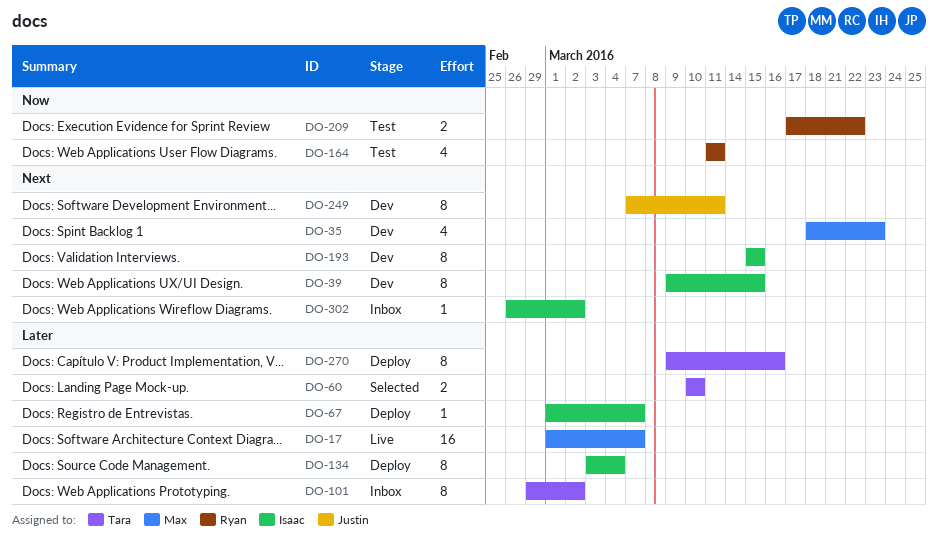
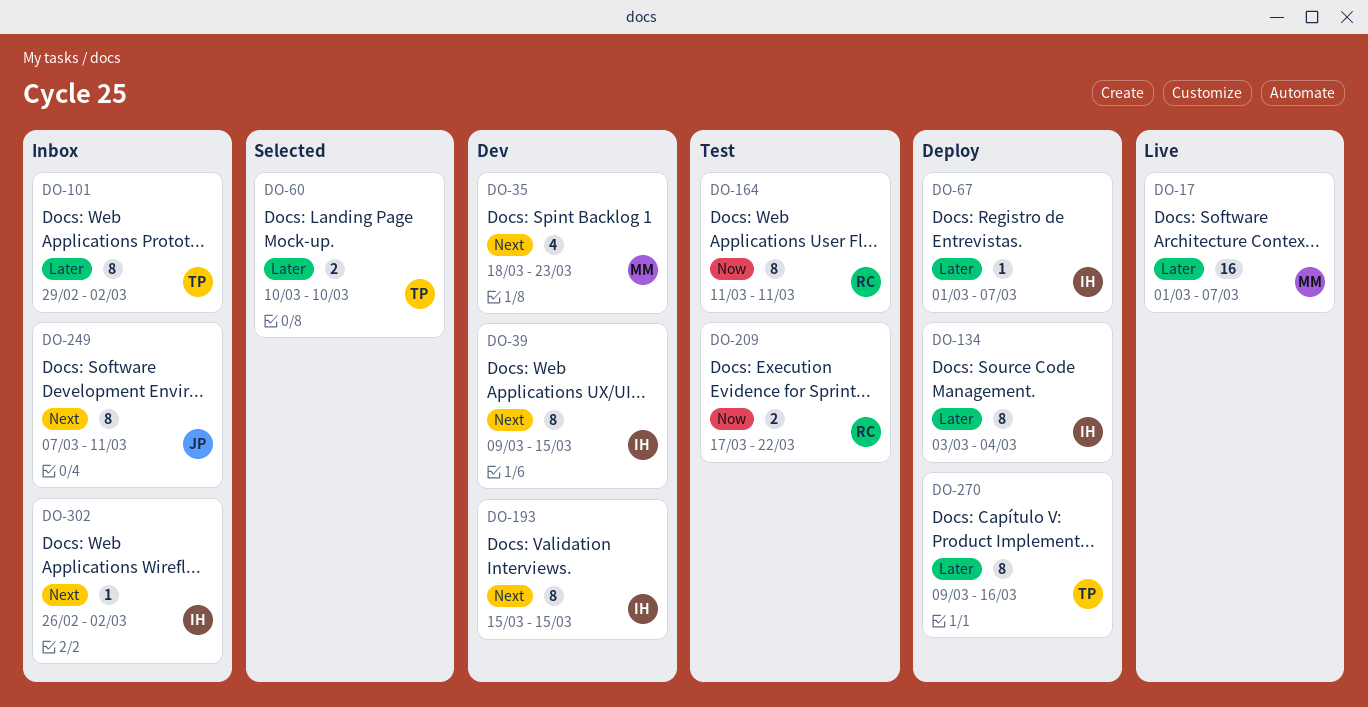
DO-164, estimate: 4 -> 8
DO-249, status: Dev -> Inbox

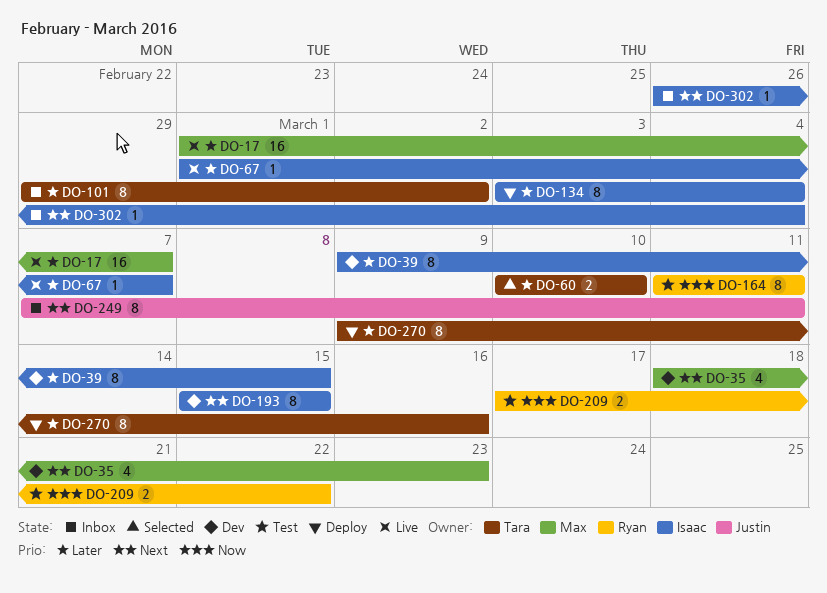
DO-39, priority: Next -> Later
DO-67, status: Deploy -> Live
DO-302, due: Mar 2 -> Mar 4

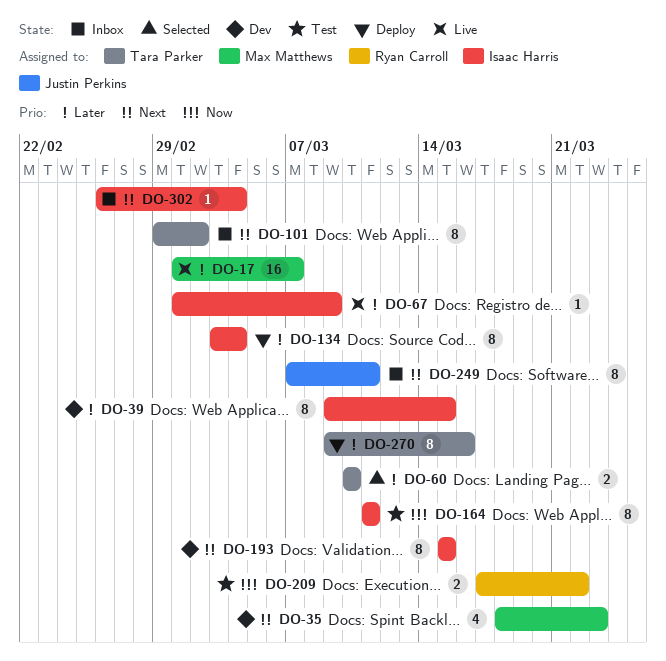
DO-67, due: Mar 7 -> Mar 9
DO-101, priority: Later -> Next
DO-164, owner: Ryan Carroll -> Isaac Harris

